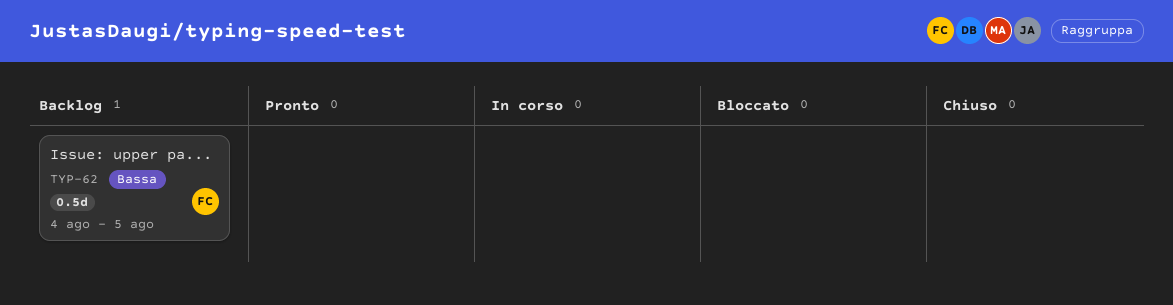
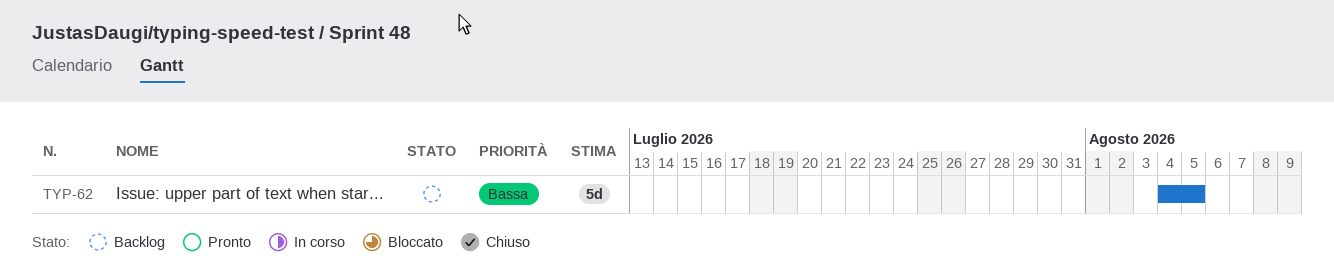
TYP-62, estimate: 0.5d -> 5d

